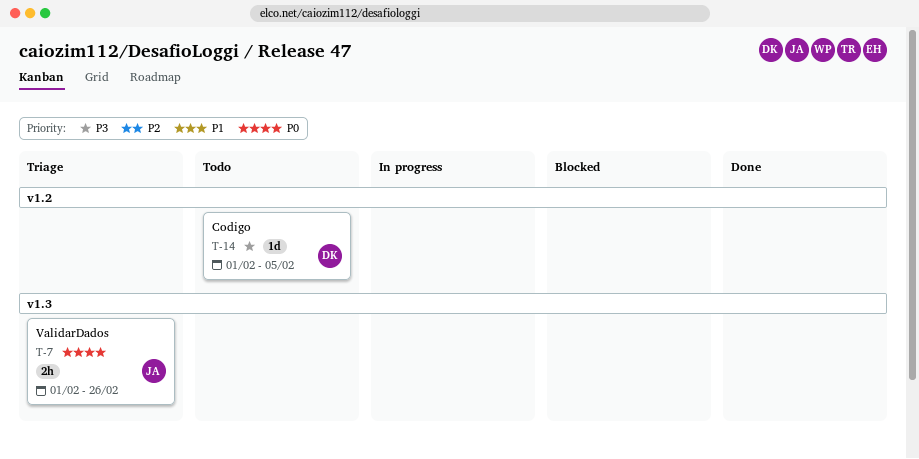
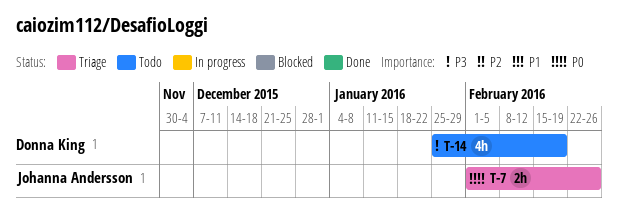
T-14, estimate: 1d -> 4h
T-14, start: Feb 1 -> Jan 25
T-14, due: Feb 5 -> Feb 19

